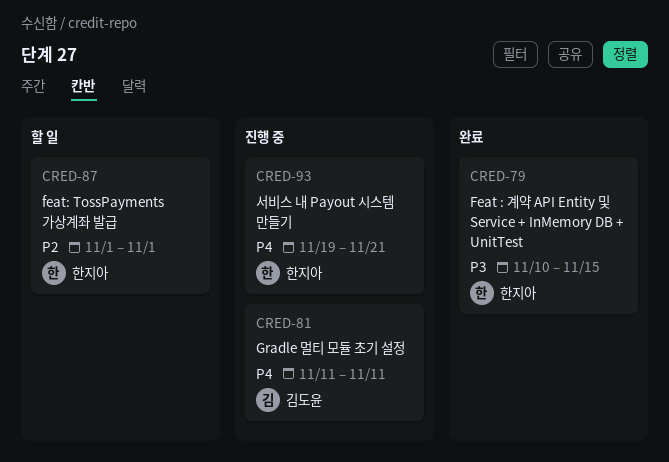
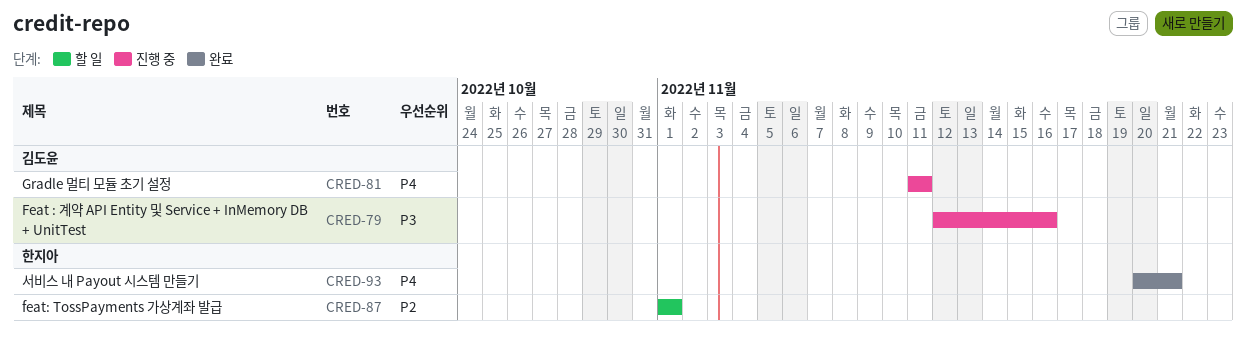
CRED-79, status: 완료 -> 진행 중
CRED-79, owner: 한지아 -> 김도윤
CRED-79, start: Nov 10 -> Nov 12
CRED-79, due: Nov 15 -> Nov 16
CRED-93, status: 진행 중 -> 완료
CRED-93, start: Nov 19 -> Nov 20

